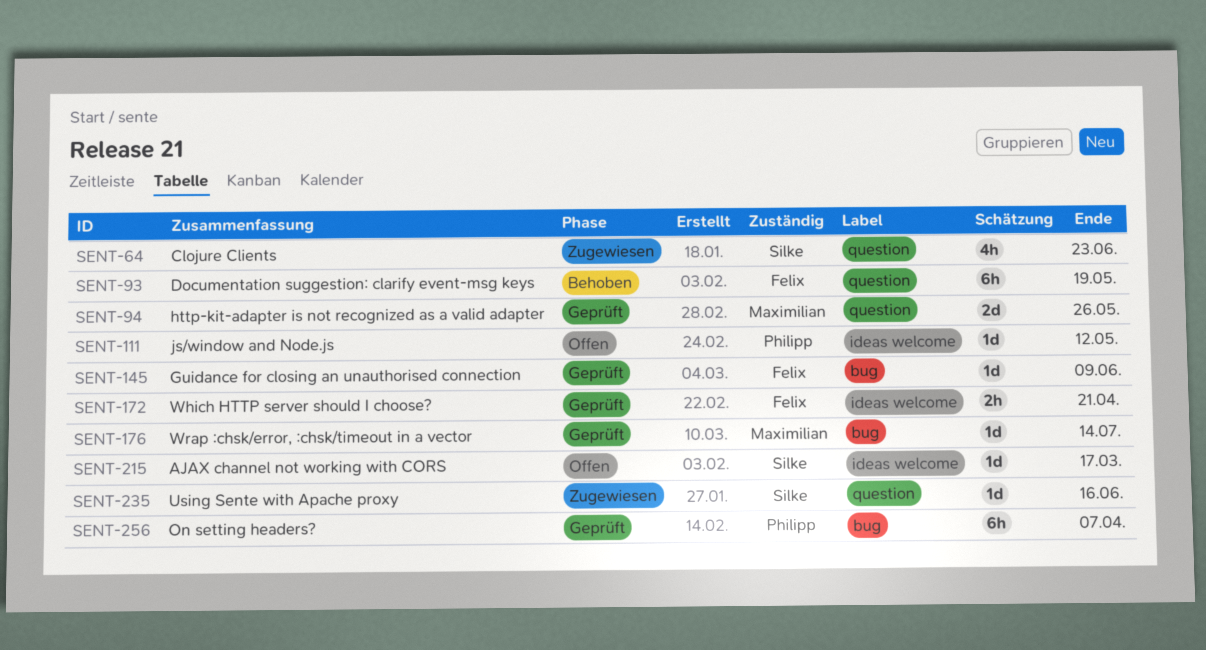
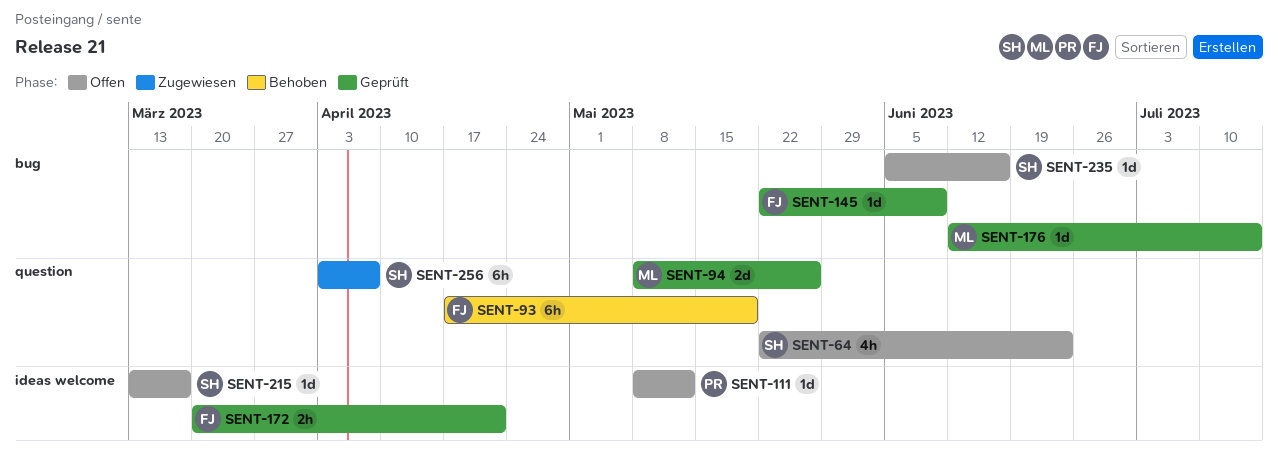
SENT-64, status: Zugewiesen -> Offen
SENT-235, status: Zugewiesen -> Offen
SENT-235, label: question -> bug
SENT-256, status: Geprüft -> Zugewiesen
SENT-256, owner: Philipp -> Silke
SENT-256, label: bug -> question

